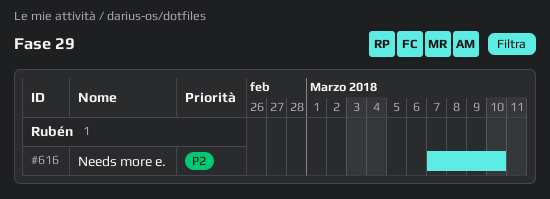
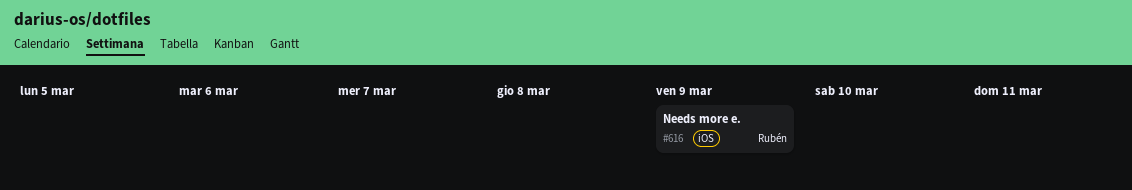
#616, due: Mar 10 -> Mar 9

